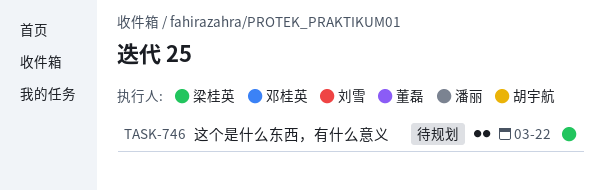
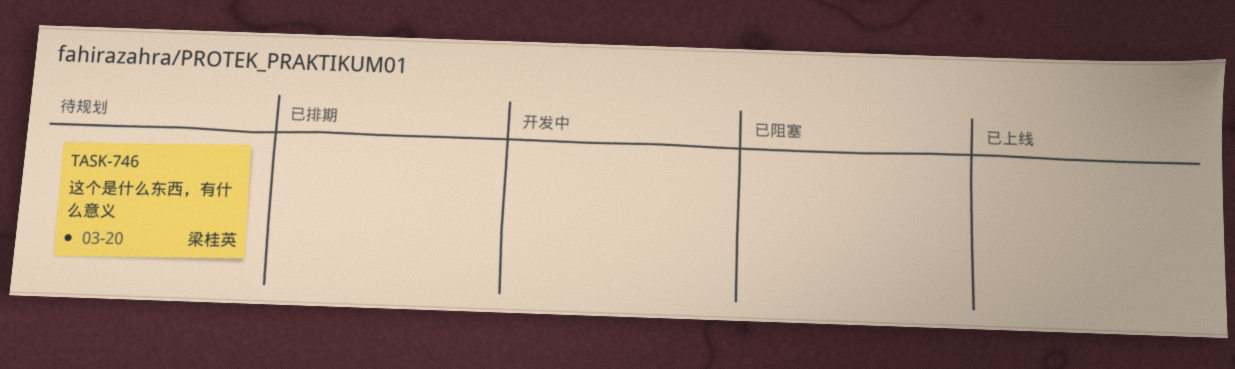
TASK-746, estimate: 2 -> 1
TASK-746, due: Mar 22 -> Mar 20

